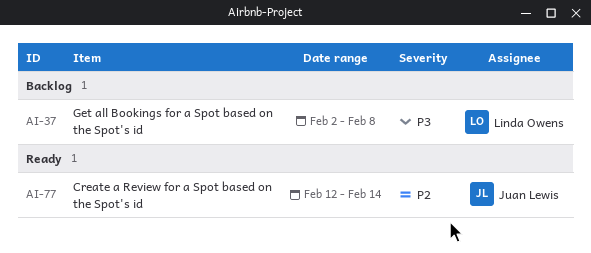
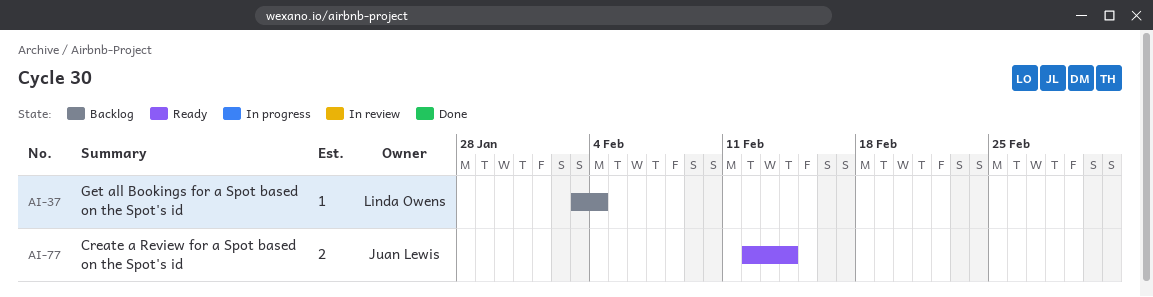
AI-37, start: Feb 2 -> Feb 3
AI-37, due: Feb 8 -> Feb 4

